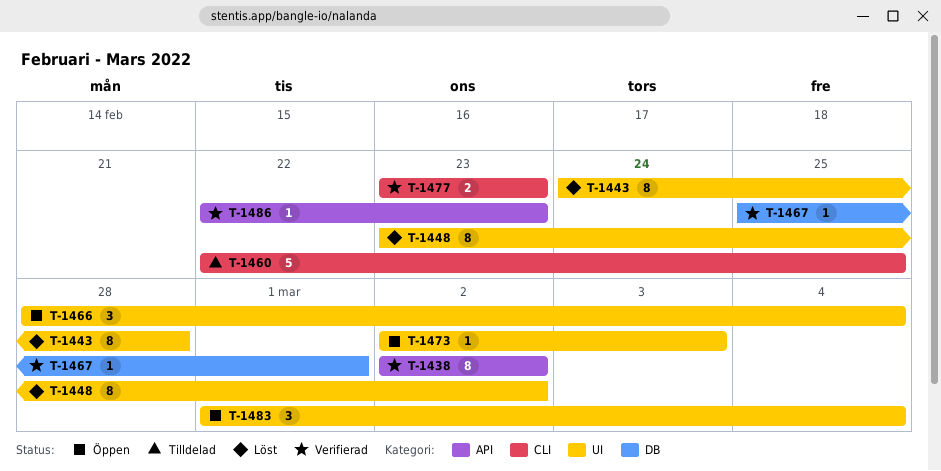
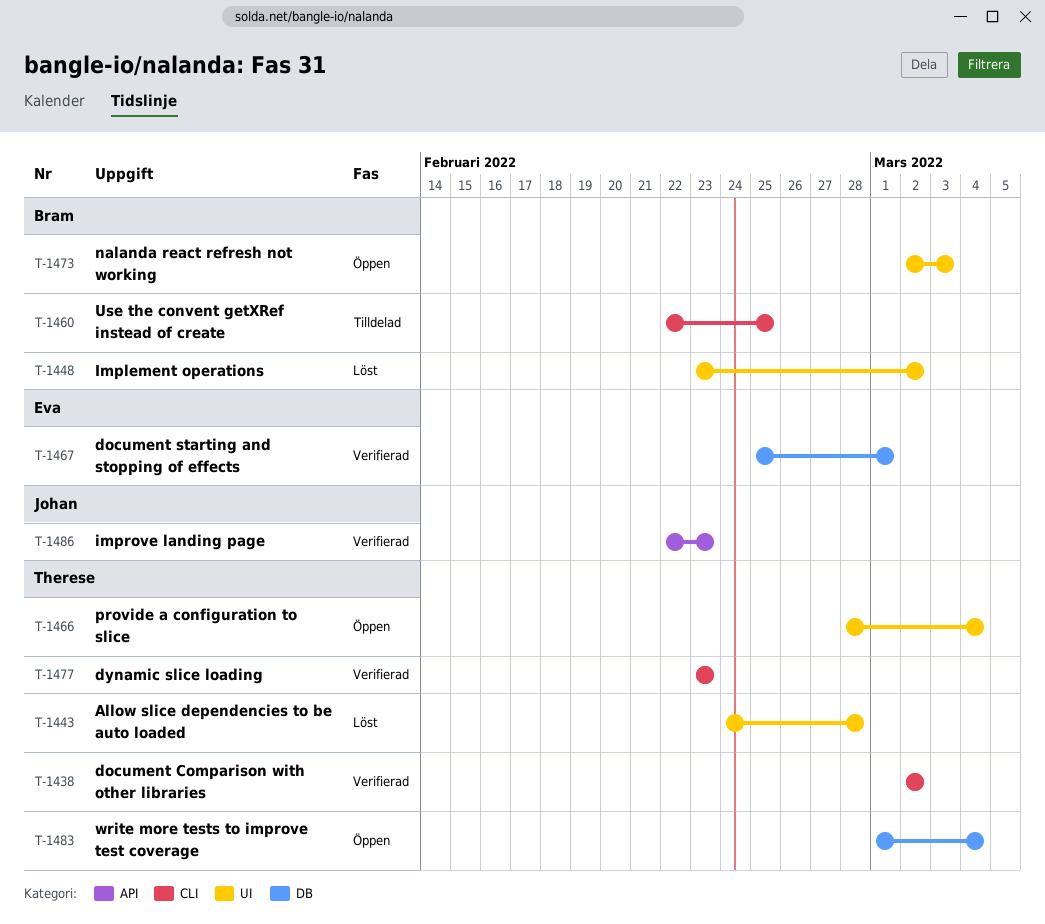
T-1438, label: API -> CLI
T-1483, label: UI -> DB

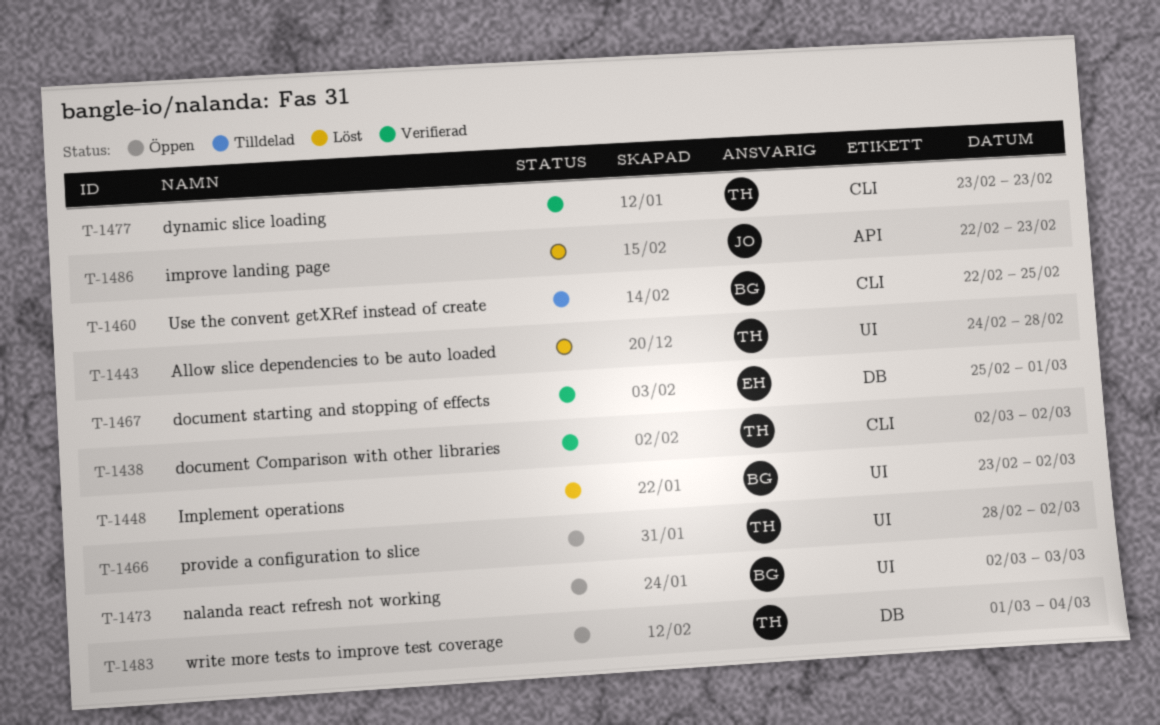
T-1466, due: Mar 4 -> Mar 2
T-1486, status: Verifierad -> Löst

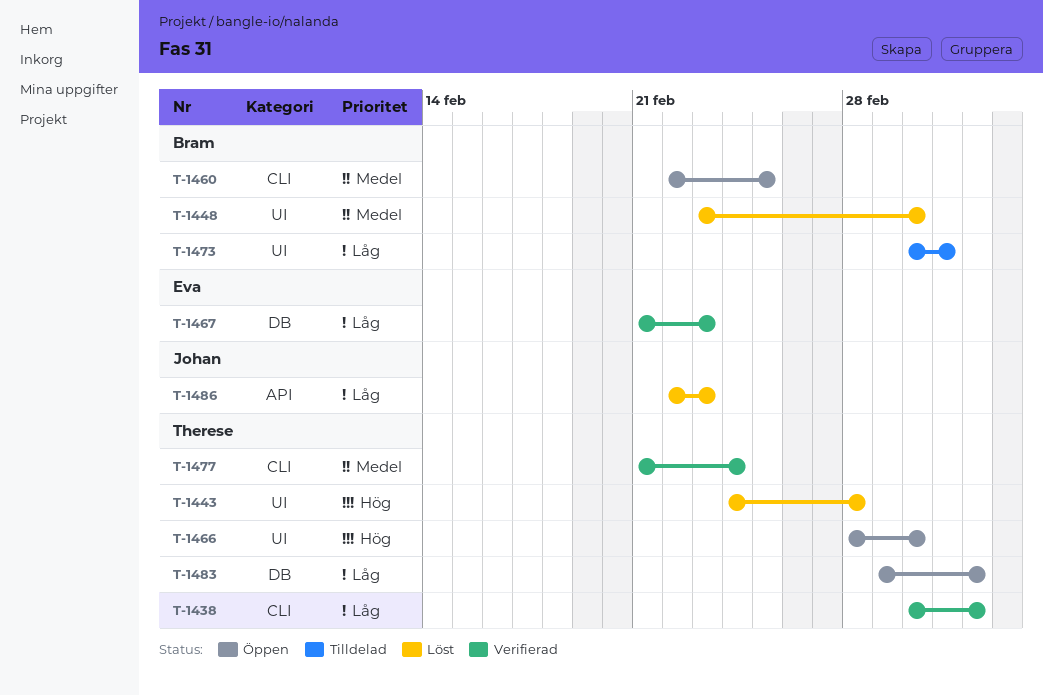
T-1438, due: Mar 2 -> Mar 4
T-1460, status: Tilldelad -> Öppen
T-1467, start: Feb 25 -> Feb 21
T-1467, due: Mar 1 -> Feb 23
T-1473, status: Öppen -> Tilldelad
T-1477, start: Feb 23 -> Feb 21
T-1477, due: Feb 23 -> Feb 24

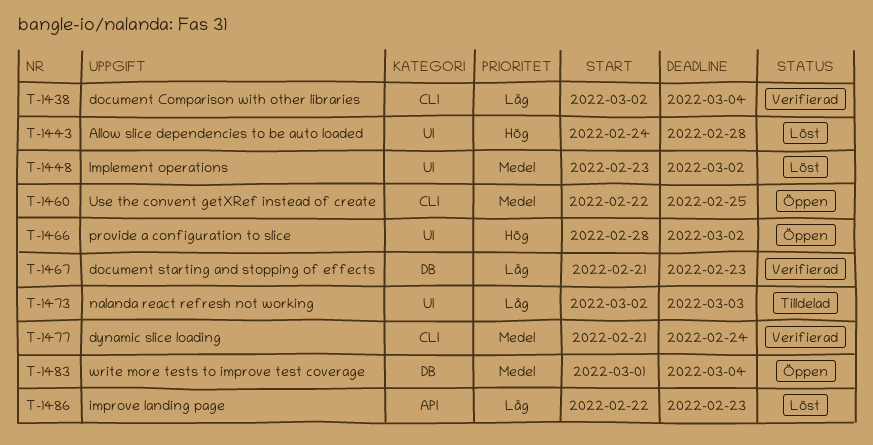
T-1483, priority: Låg -> Medel

